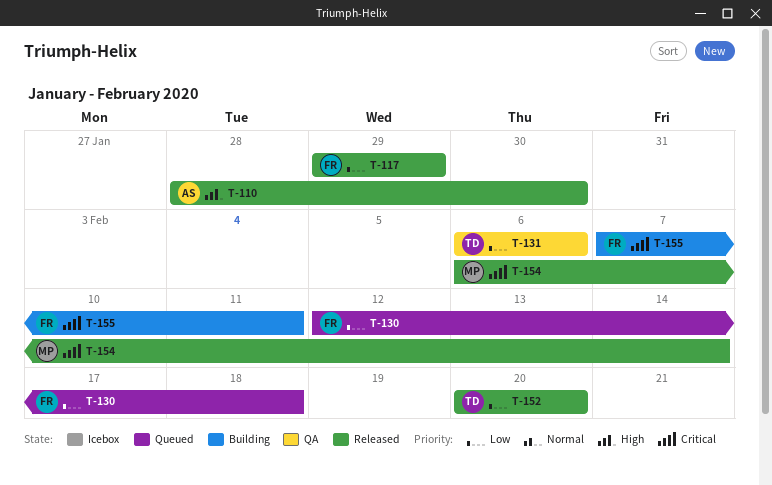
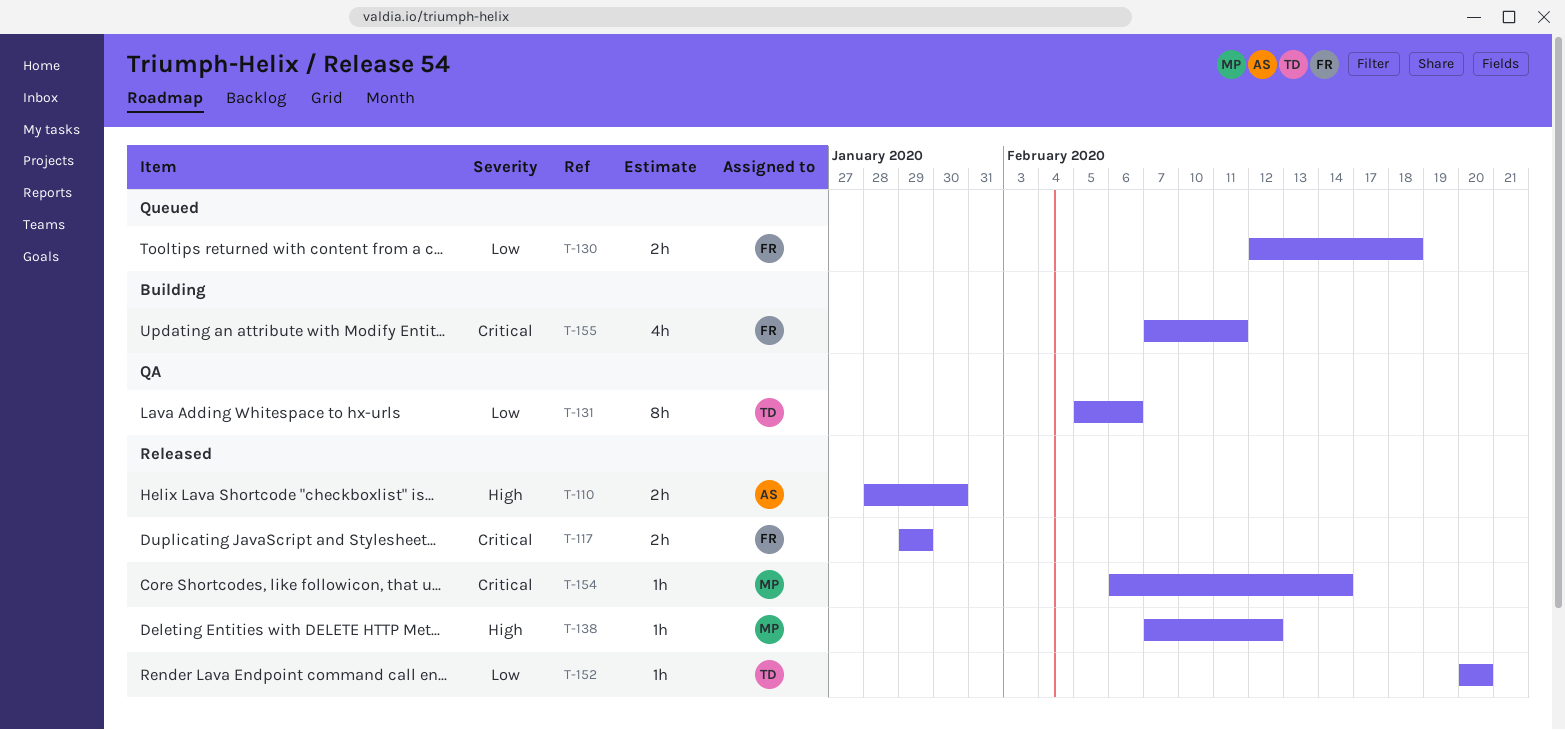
T-117, priority: Low -> Critical
T-131, start: Feb 6 -> Feb 5
T-138: none -> present

